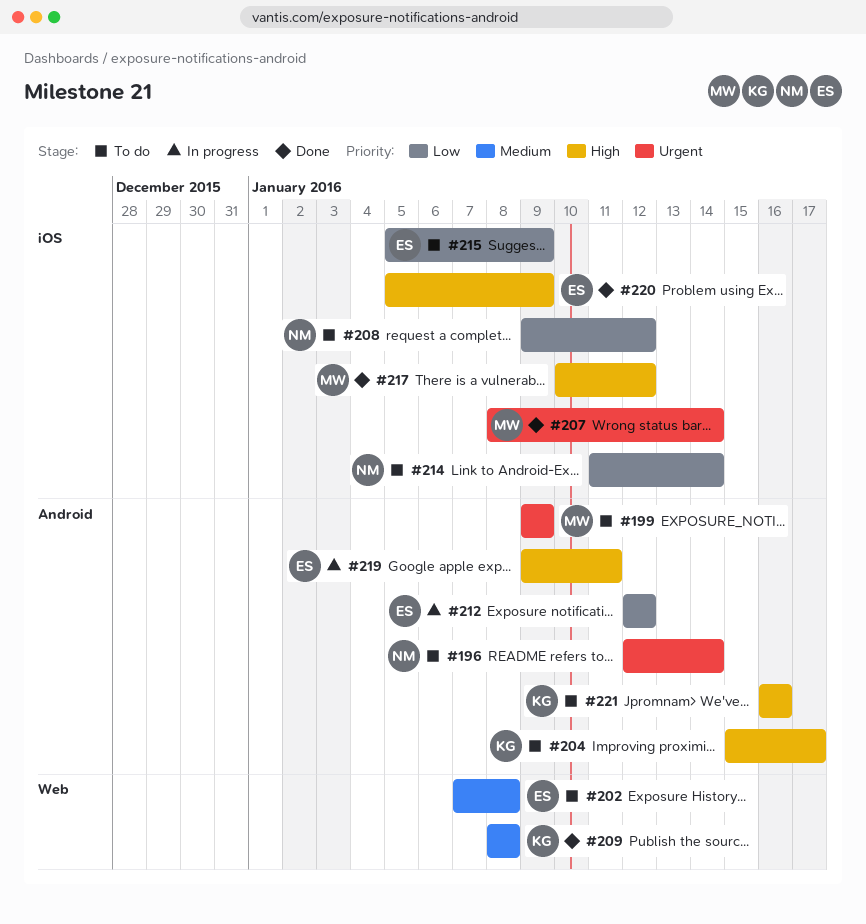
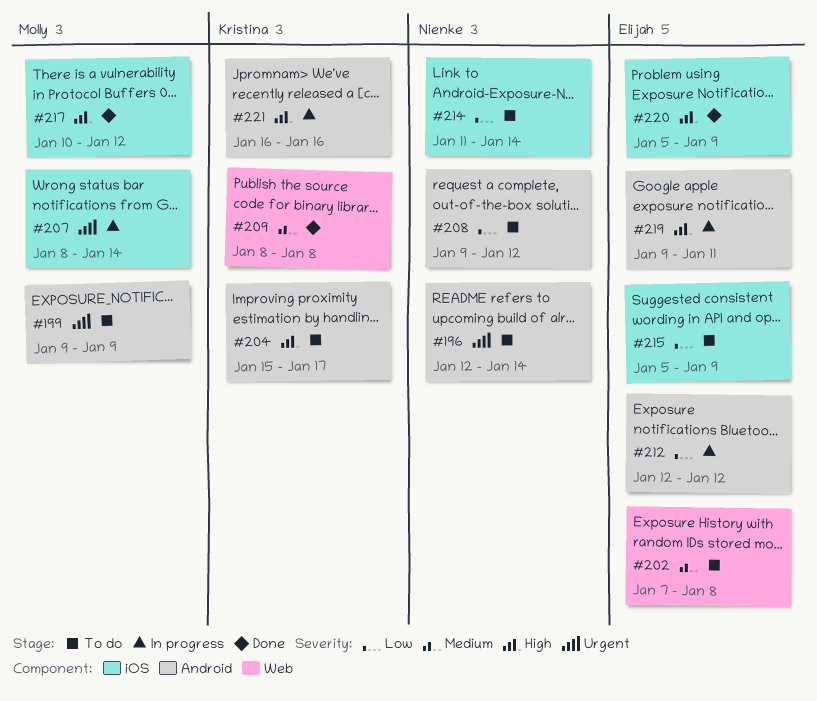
#207, status: Done -> In progress
#208, label: iOS -> Android
#221, status: To do -> In progress

